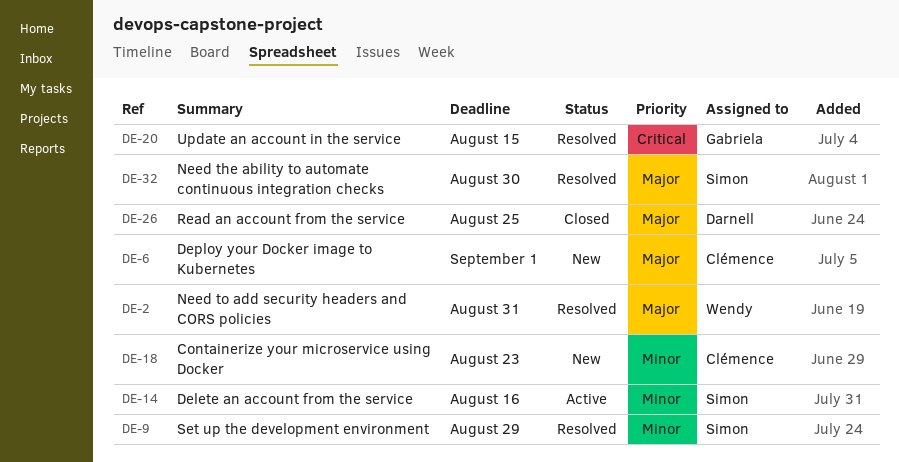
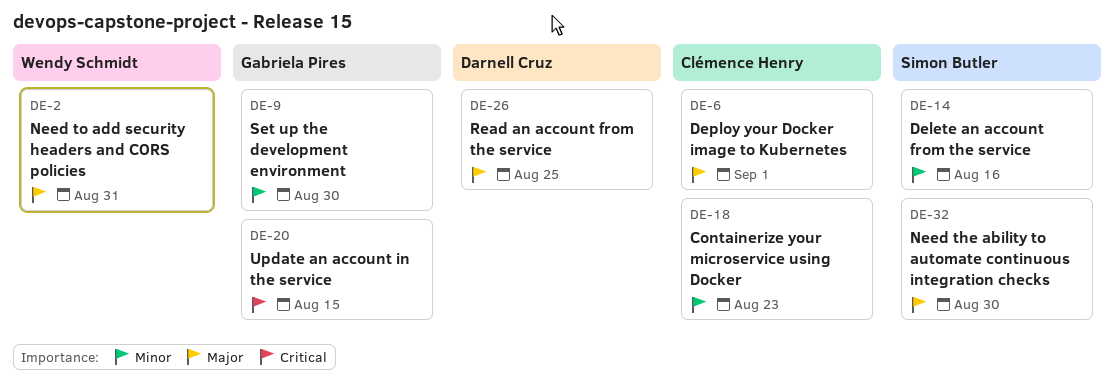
DE-9, owner: Simon Butler -> Gabriela Pires
DE-9, due: Aug 29 -> Aug 30

